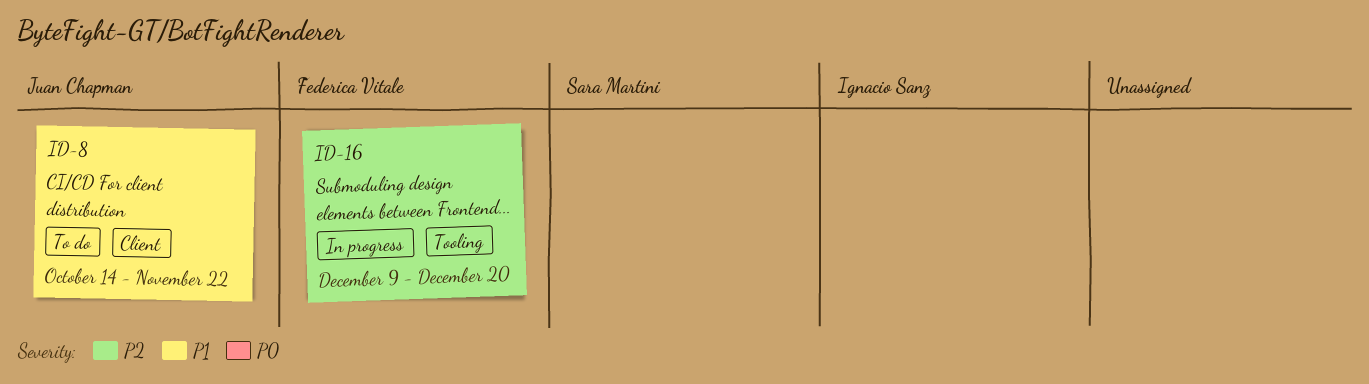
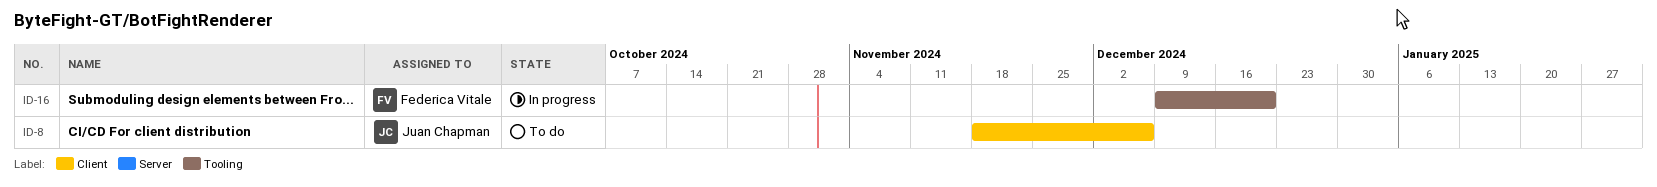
ID-8, start: Oct 14 -> Nov 18
ID-8, due: Nov 22 -> Dec 6

